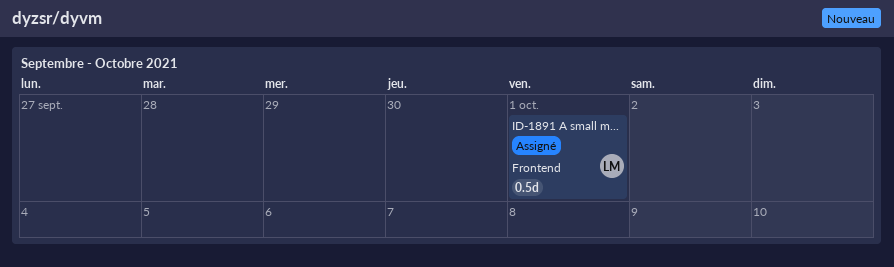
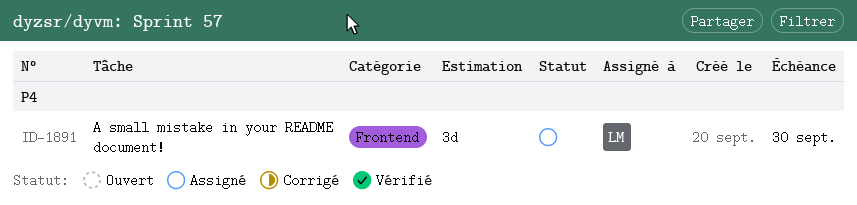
ID-1891, estimate: 0.5d -> 3d
ID-1891, due: Oct 1 -> Sep 30

